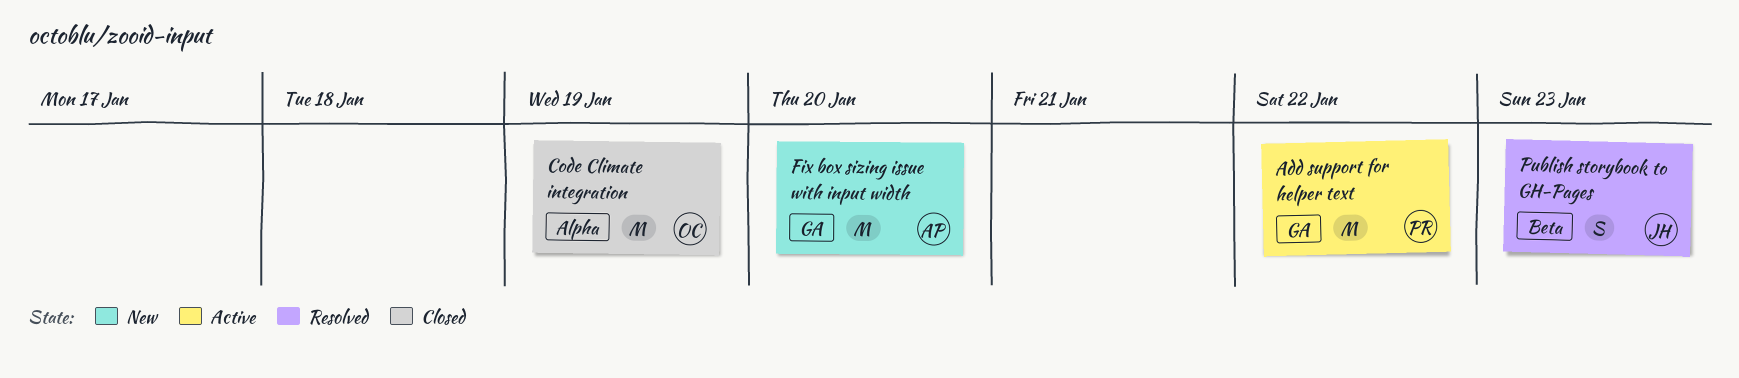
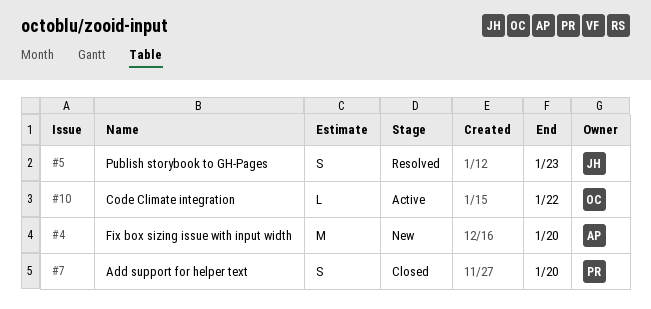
Add support for helper text, status: Active -> Closed
Add support for helper text, estimate: M -> S
Add support for helper text, due: Jan 22 -> Jan 20
Code Climate integration, status: Closed -> Active
Code Climate integration, estimate: M -> L
Code Climate integration, due: Jan 19 -> Jan 22

